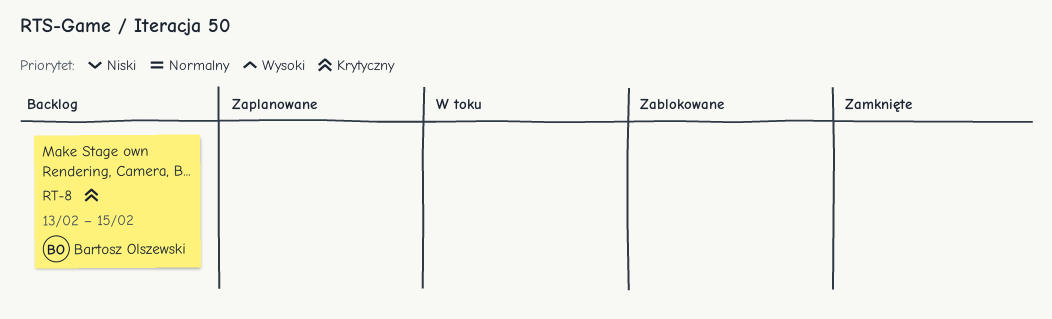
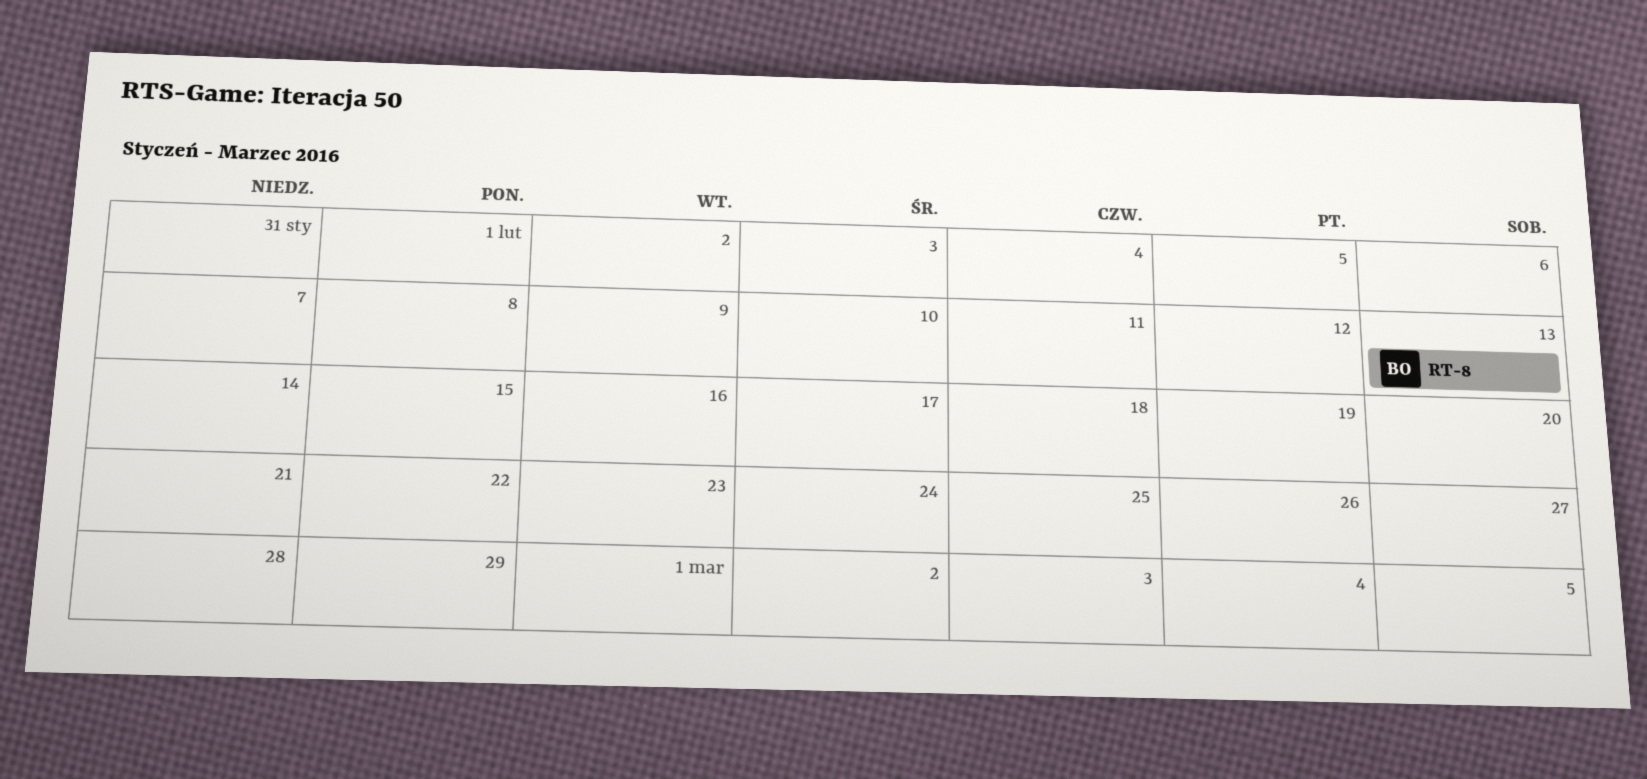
RT-8, due: Feb 15 -> Feb 13

